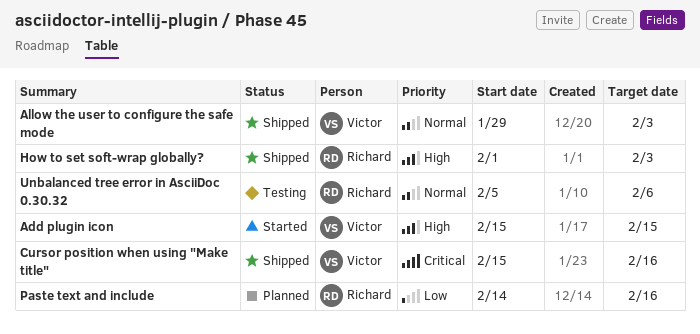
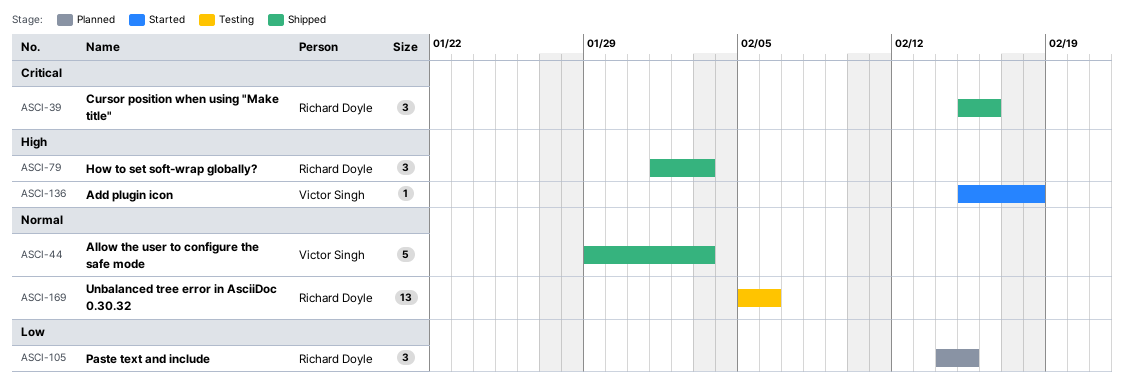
Add plugin icon, due: Feb 15 -> Feb 18
Cursor position when using "Make title", owner: Victor Singh -> Richard Doyle
Paste text and include, due: Feb 16 -> Feb 15

